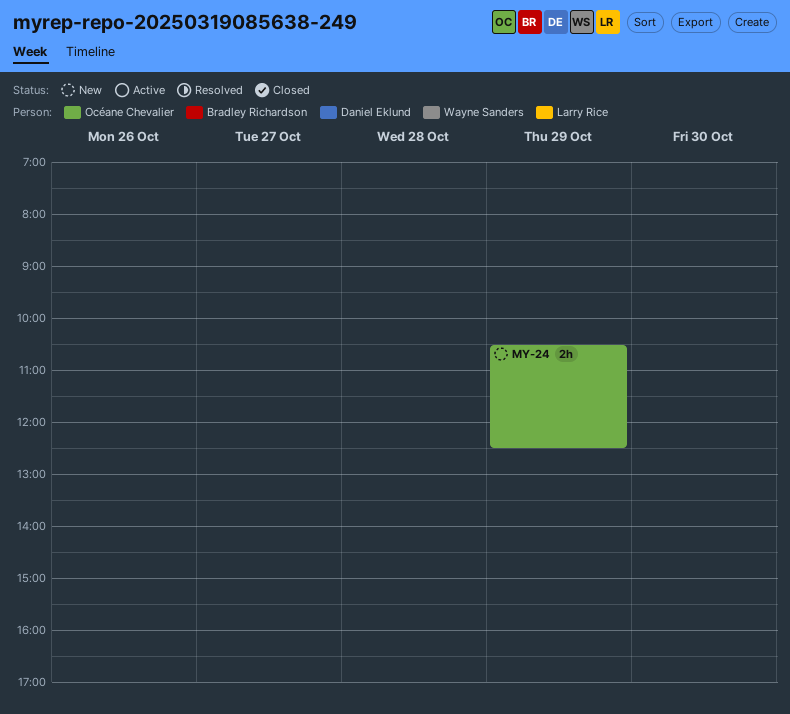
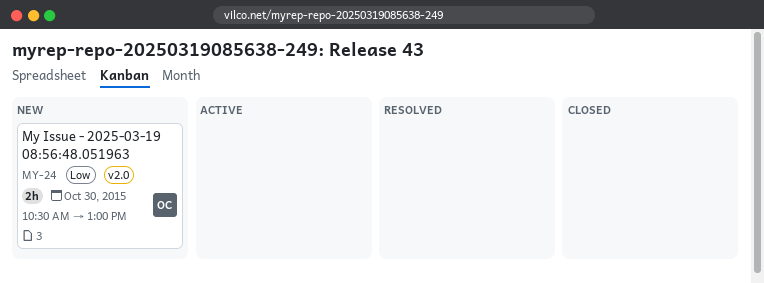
MY-24, day: Oct 29 -> Oct 30
MY-24, ends: 12:30 -> 13:00

